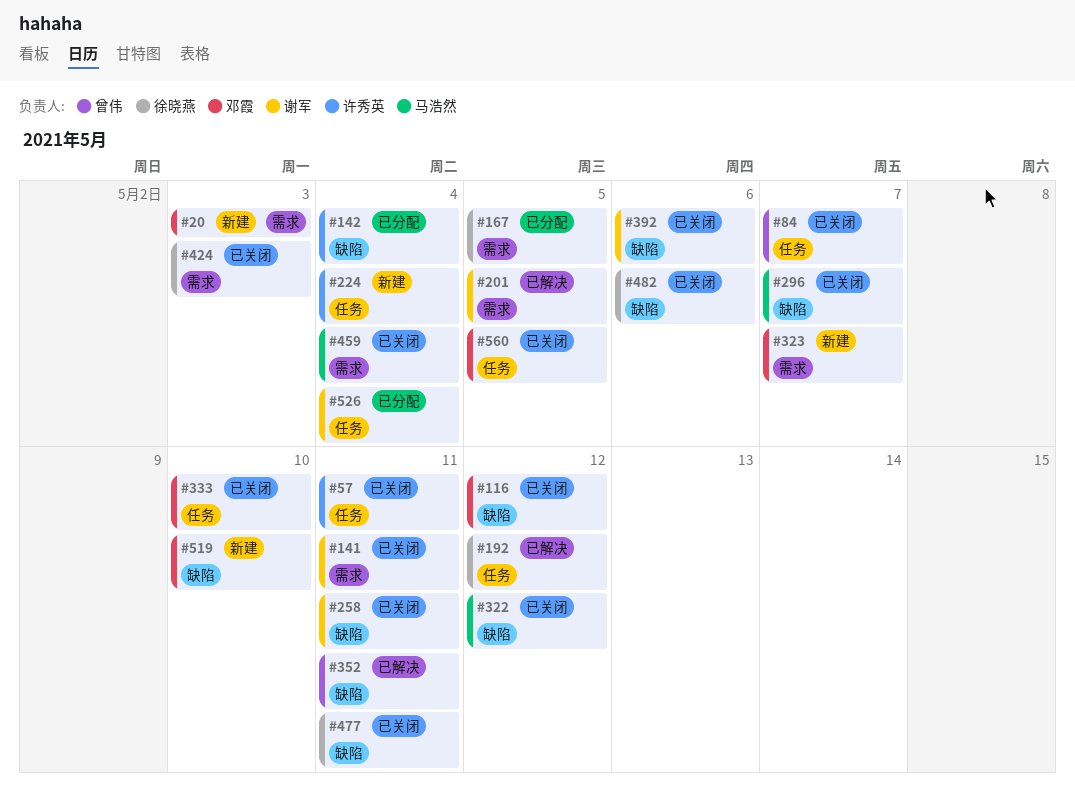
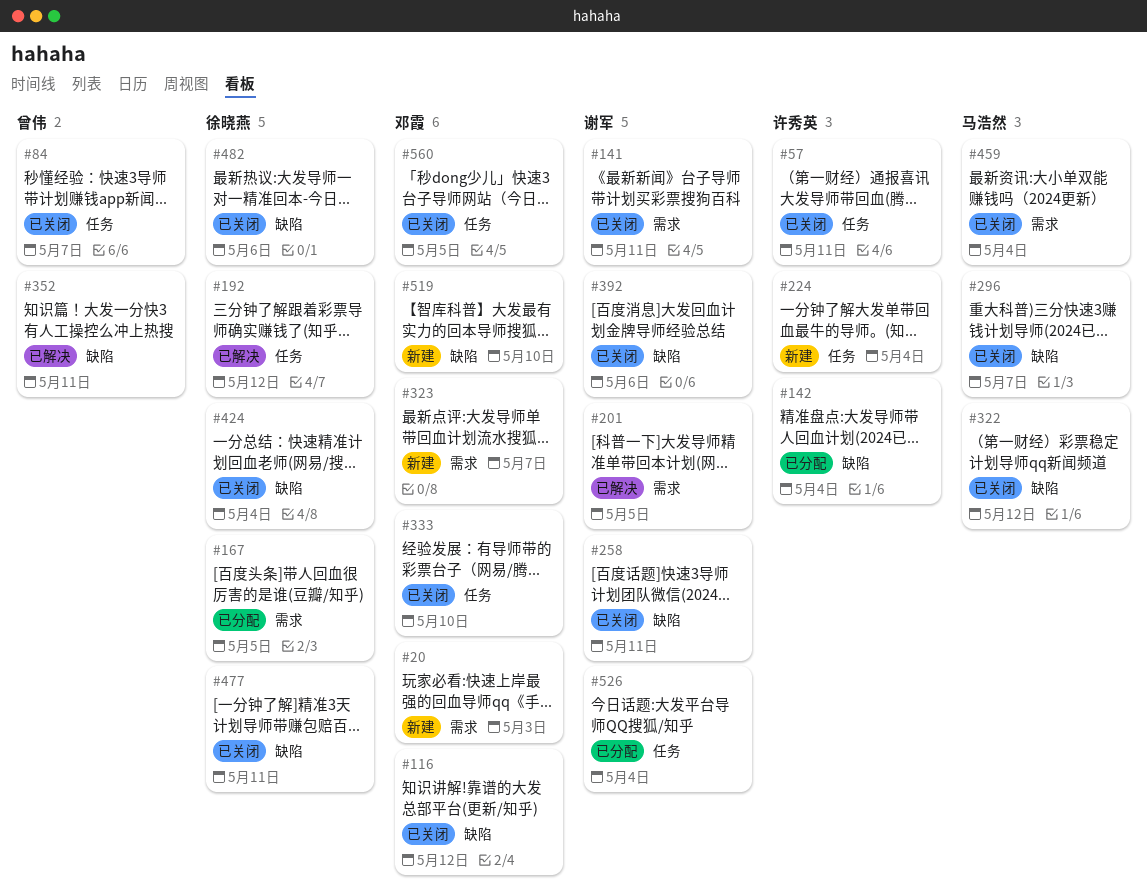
#424, label: 需求 -> 缺陷
#424, due: May 3 -> May 4

